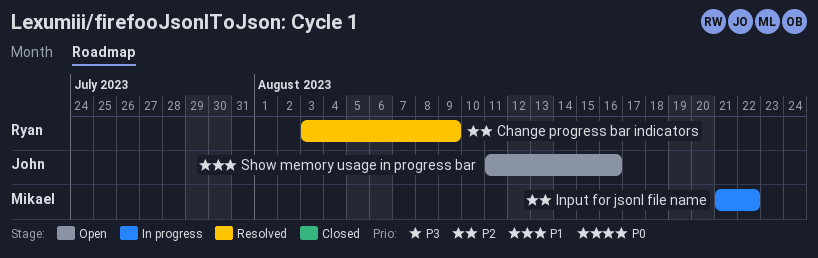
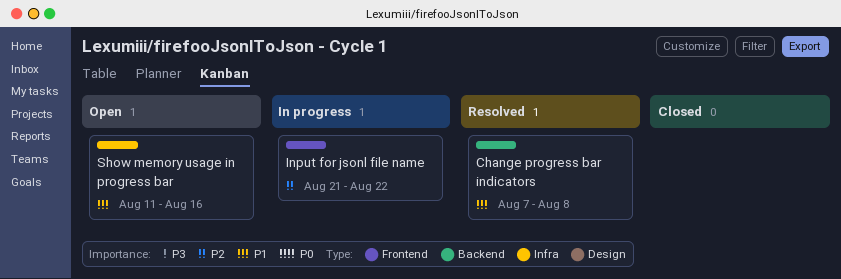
Change progress bar indicators, priority: P2 -> P1
Change progress bar indicators, start: Aug 3 -> Aug 7
Change progress bar indicators, due: Aug 9 -> Aug 8

